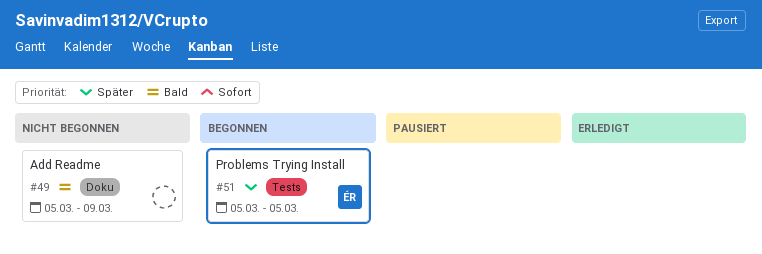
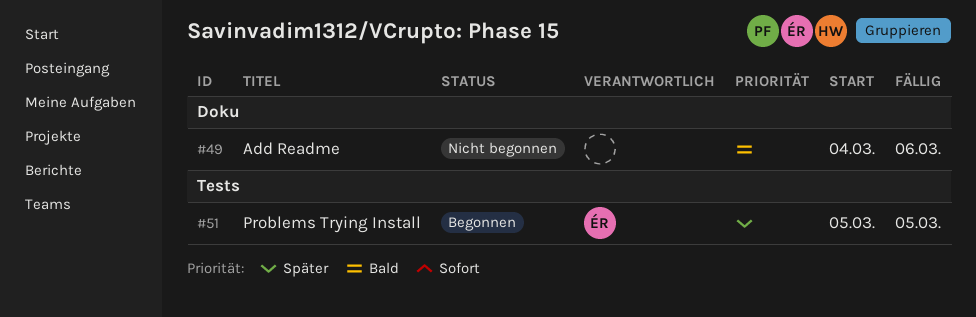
#49, start: Mar 5 -> Mar 4
#49, due: Mar 9 -> Mar 6

